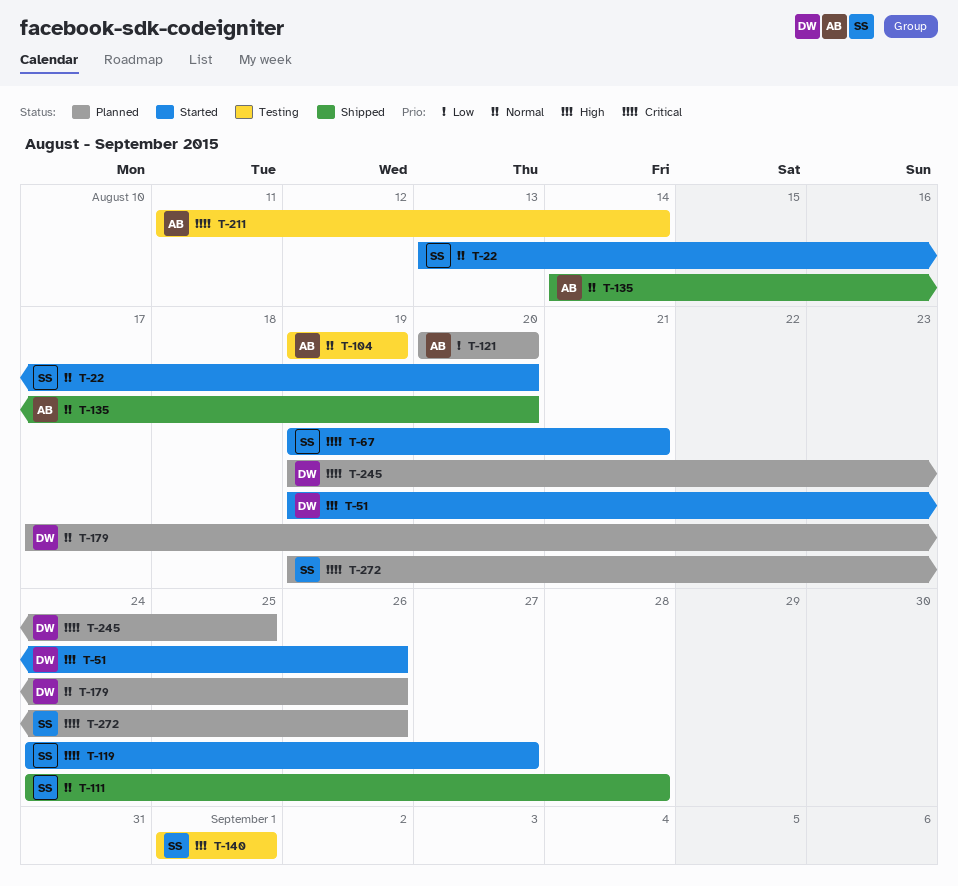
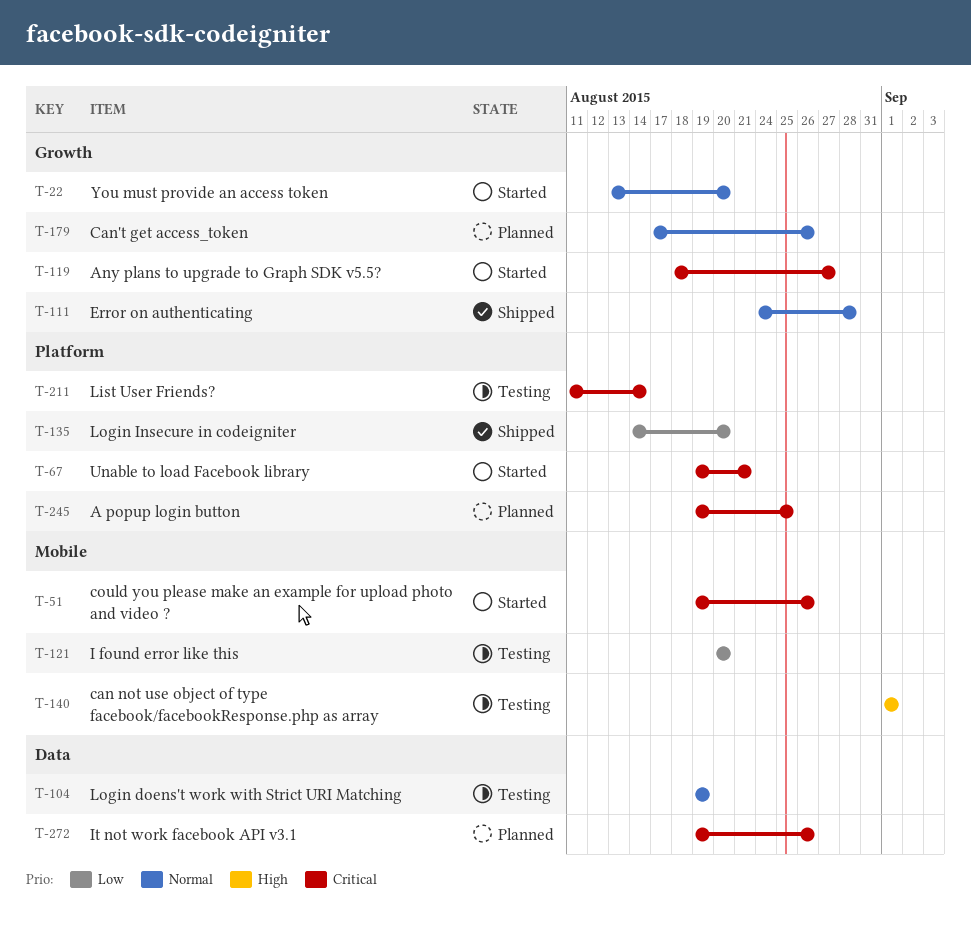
T-51, priority: High -> Critical
T-119, start: Aug 24 -> Aug 18
T-121, status: Planned -> Testing
T-135, priority: Normal -> Low

